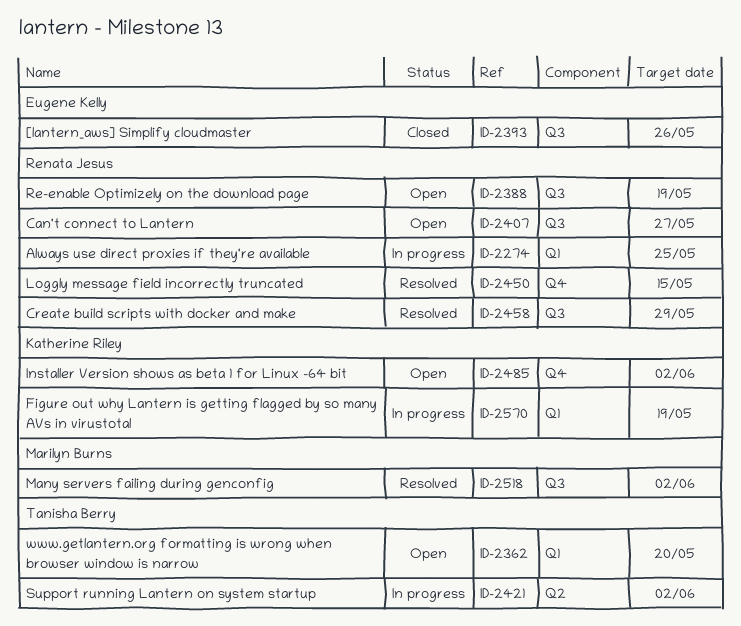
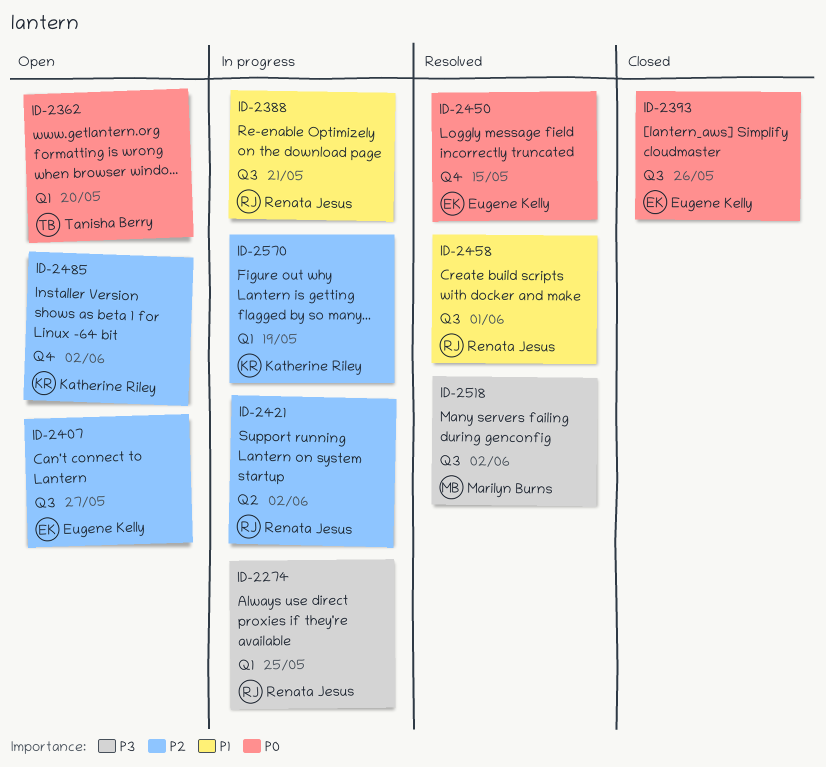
ID-2388, status: Open -> In progress
ID-2388, due: May 19 -> May 21
ID-2407, owner: Renata Jesus -> Eugene Kelly
ID-2421, owner: Tanisha Berry -> Renata Jesus
ID-2450, owner: Renata Jesus -> Eugene Kelly
ID-2458, due: May 29 -> Jun 1

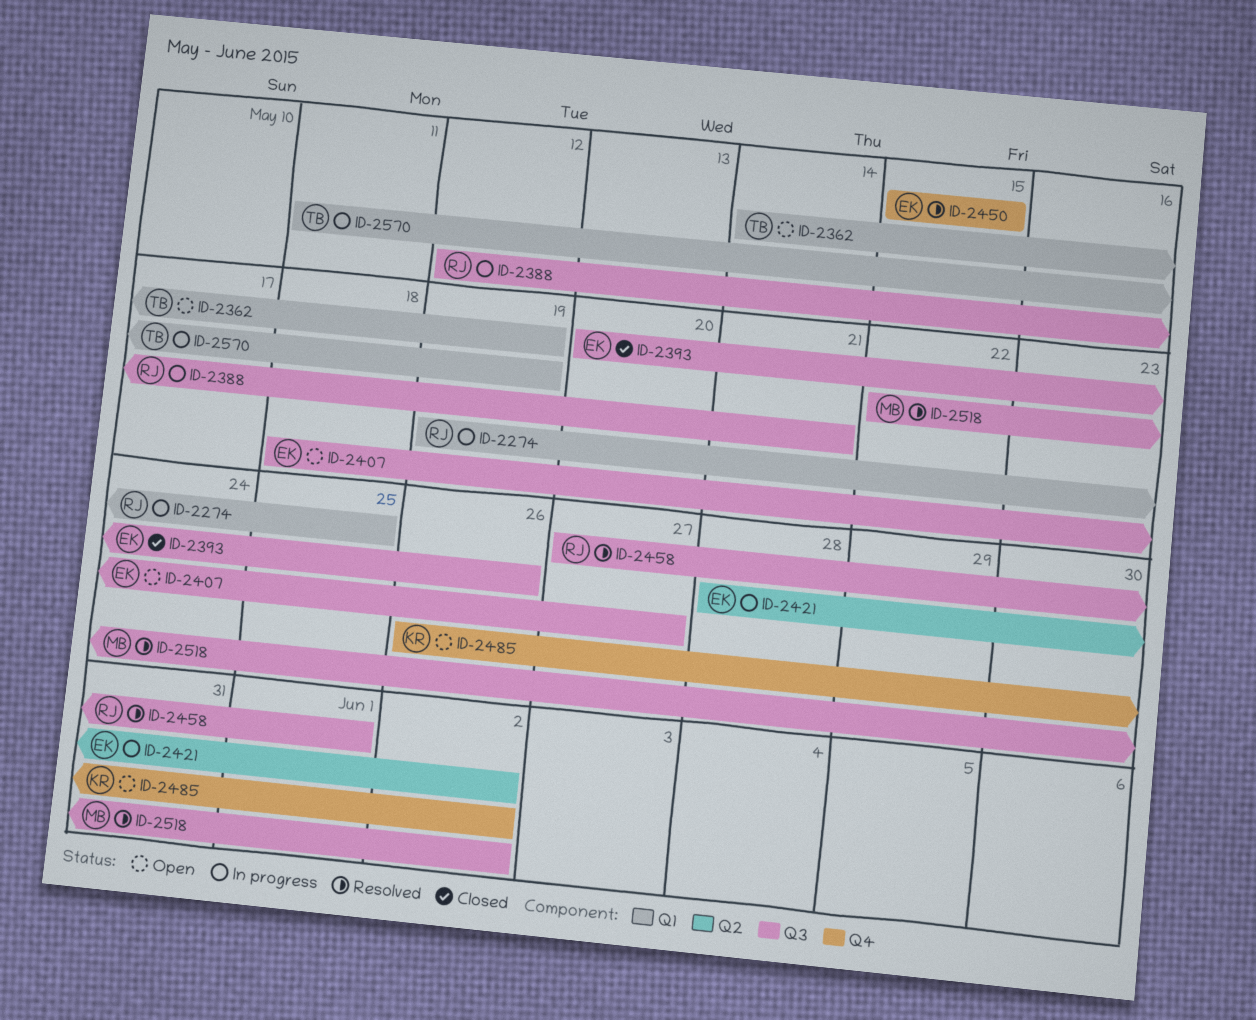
ID-2362, due: May 20 -> May 19
ID-2421, owner: Renata Jesus -> Eugene Kelly
ID-2570, owner: Katherine Riley -> Tanisha Berry

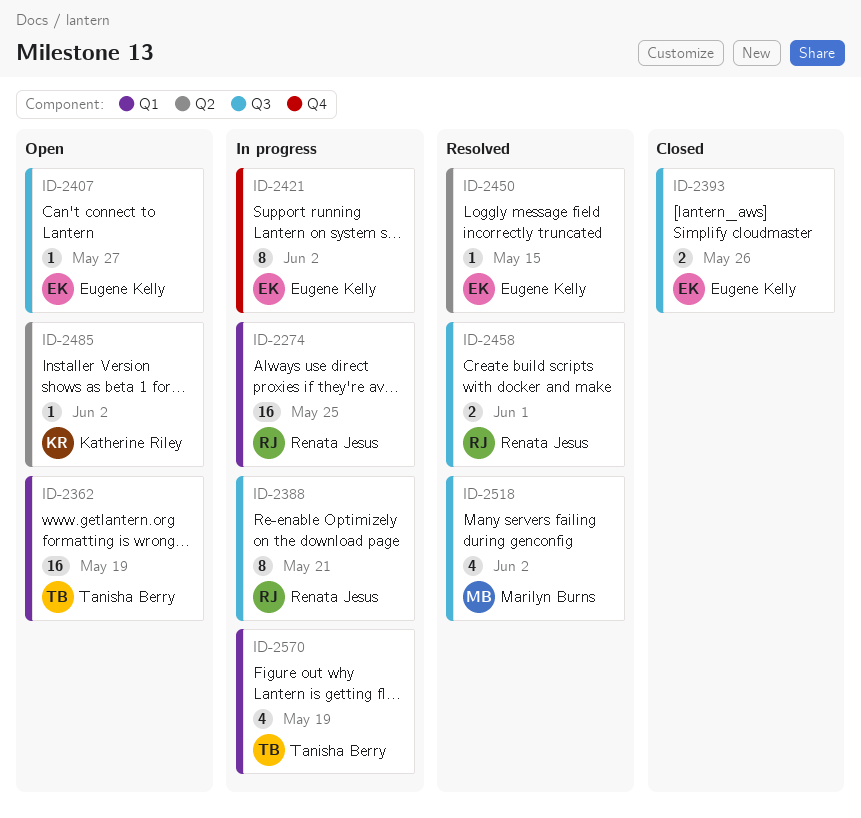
ID-2421, label: Q2 -> Q4
ID-2450, label: Q4 -> Q2
ID-2485, label: Q4 -> Q2

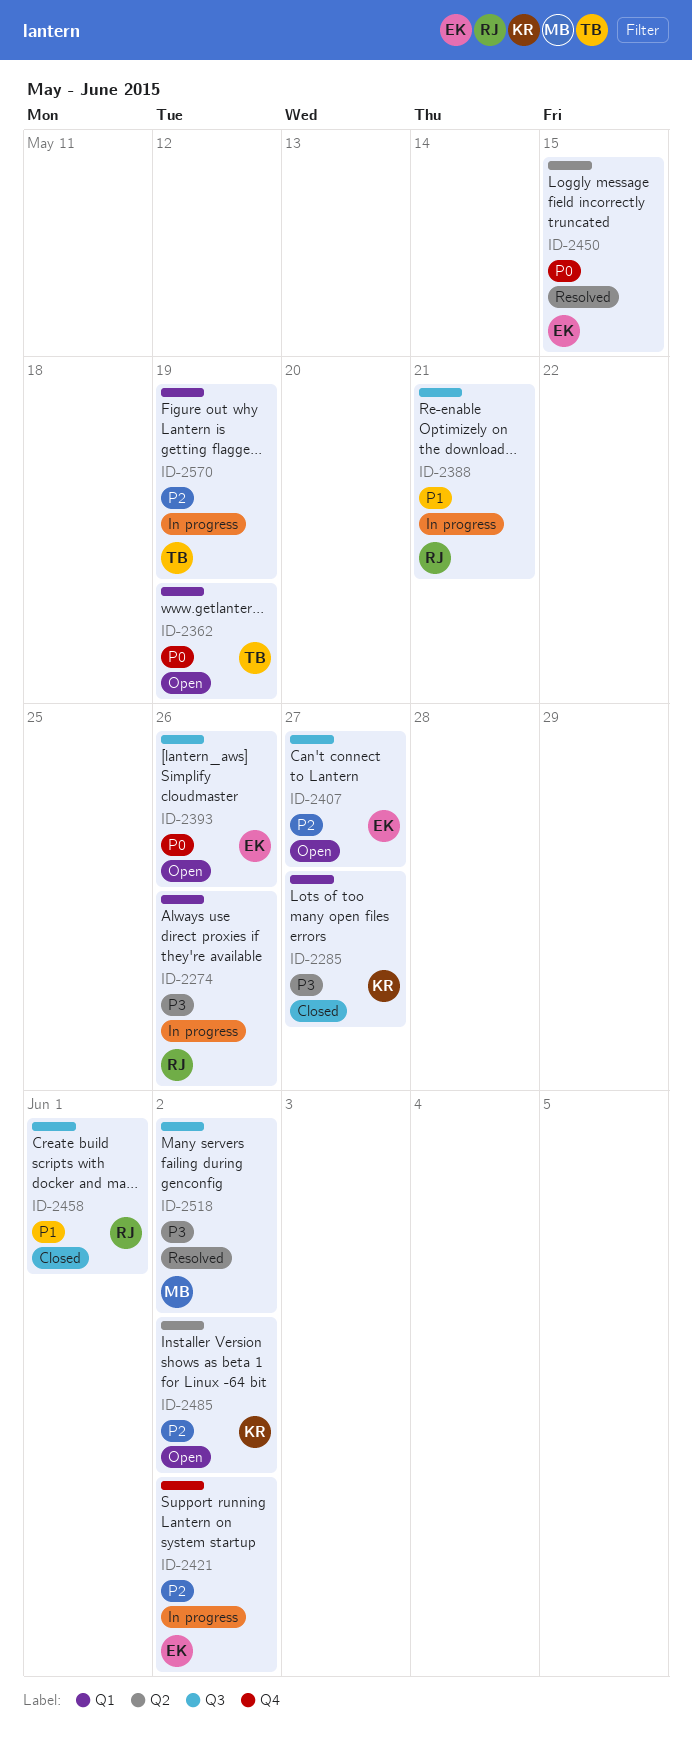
ID-2274, due: May 25 -> May 26
ID-2285: none -> present
ID-2393, status: Closed -> Open
ID-2458, status: Resolved -> Closed

